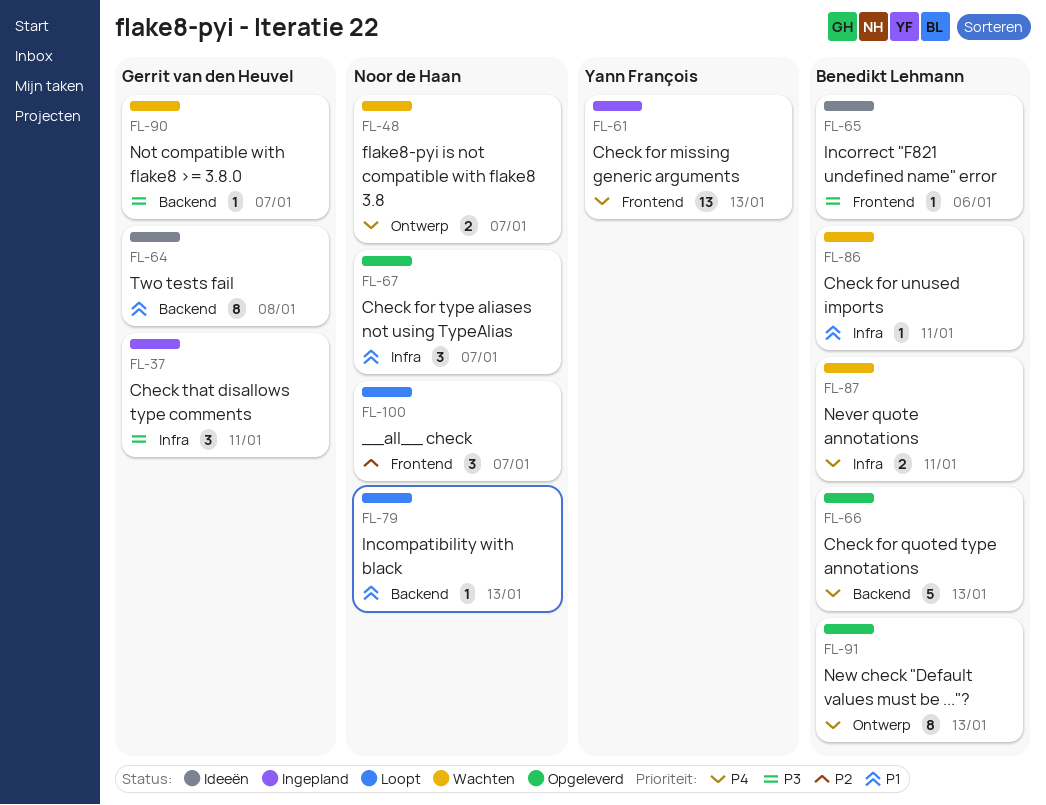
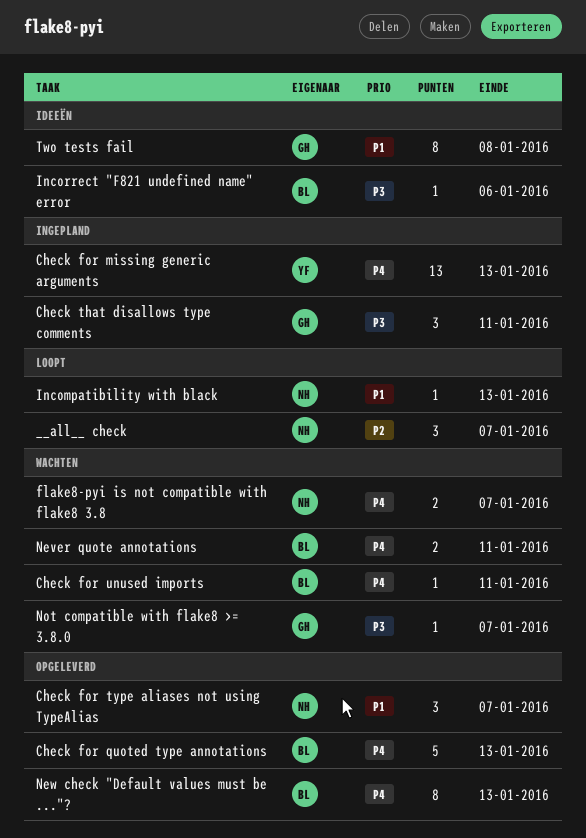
Check for unused imports, priority: P1 -> P4

